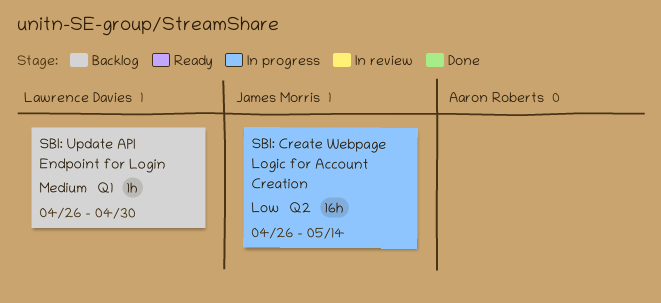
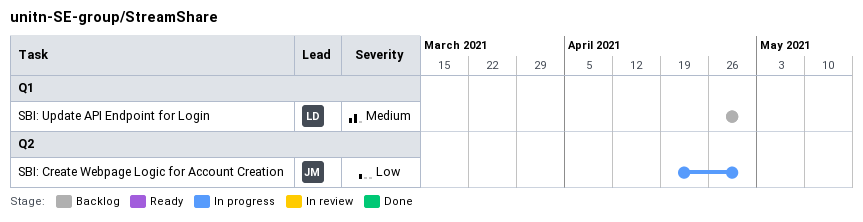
SBI: Create Webpage Logic for Account Creation, start: Apr 26 -> Apr 19
SBI: Create Webpage Logic for Account Creation, due: May 14 -> Apr 30

